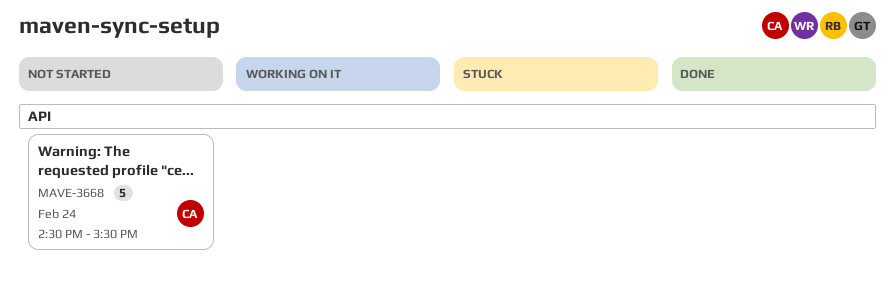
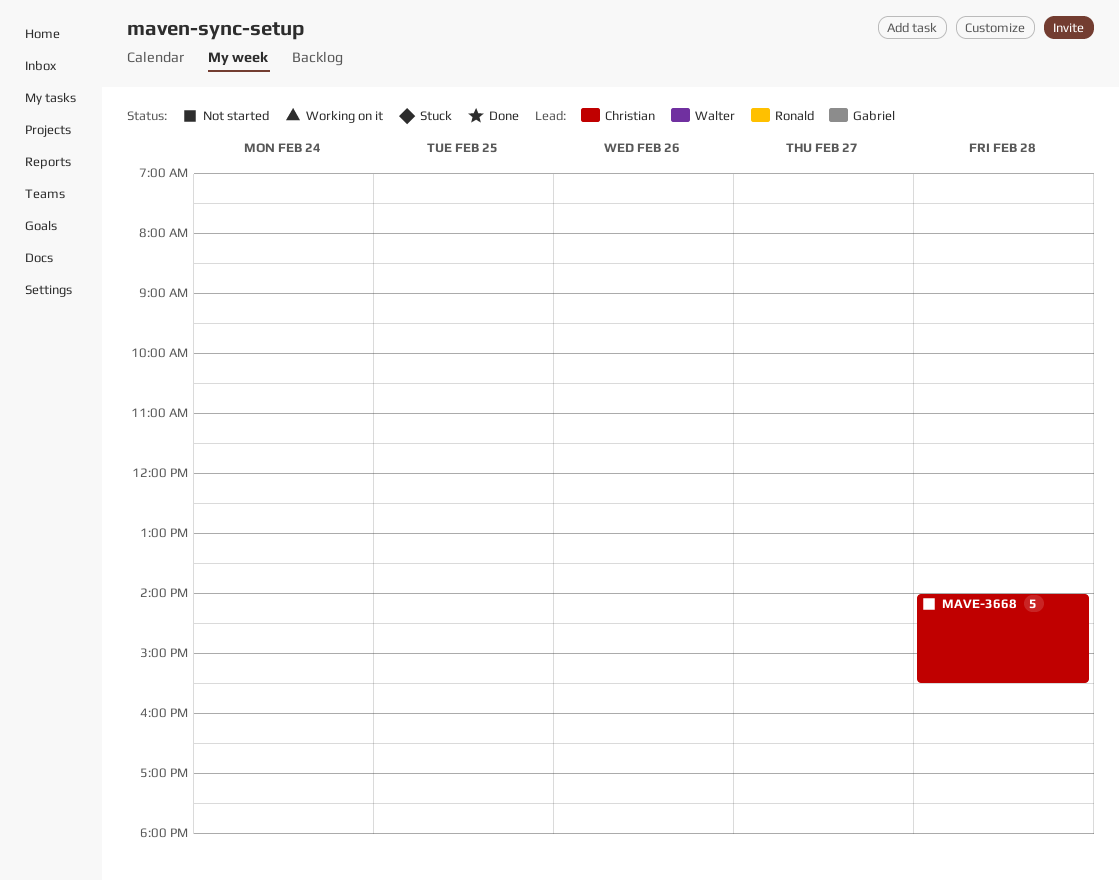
MAVE-3668, day: Feb 24 -> Feb 28
MAVE-3668, begins: 14:30 -> 14:00

